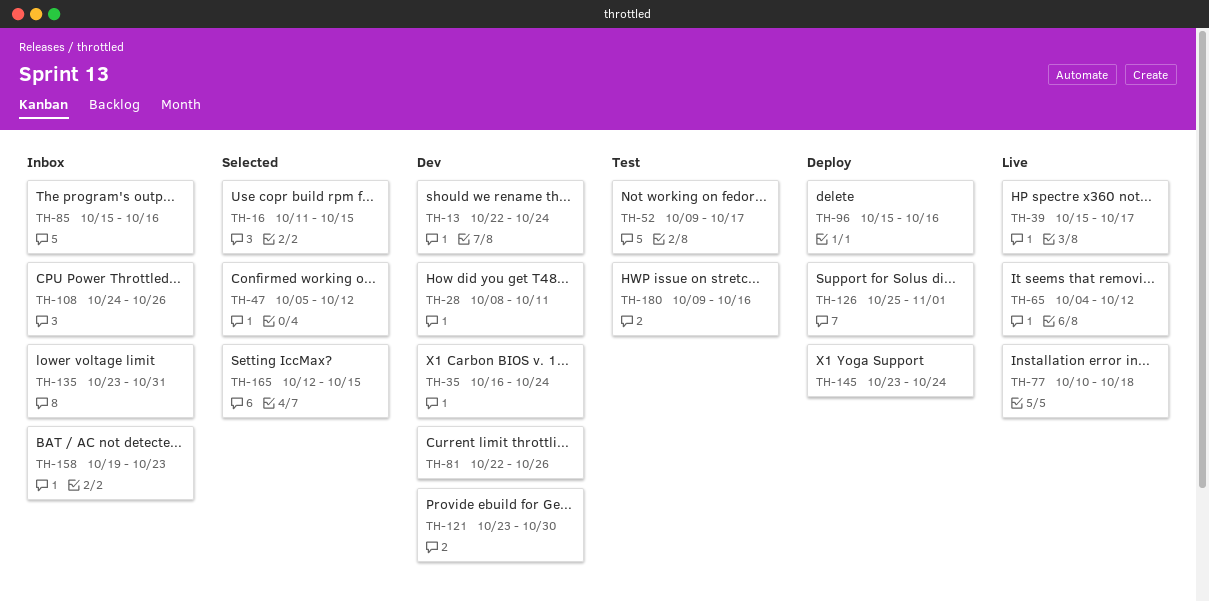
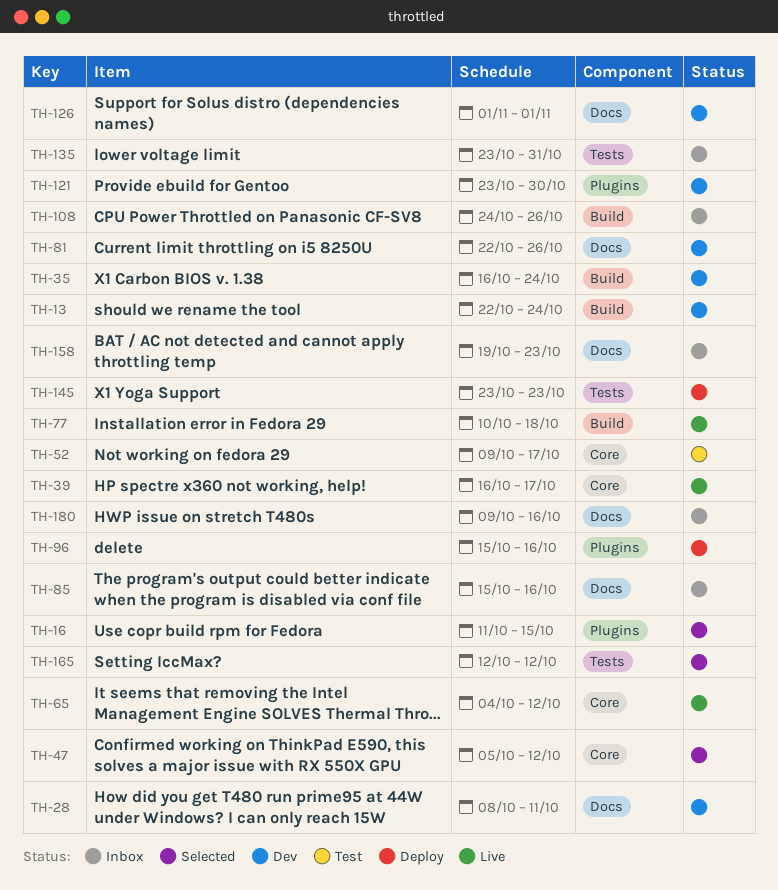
TH-39, start: Oct 15 -> Oct 16
TH-126, status: Deploy -> Dev
TH-126, start: Oct 25 -> Nov 1
TH-145, due: Oct 24 -> Oct 23
TH-165, due: Oct 15 -> Oct 12
TH-180, status: Test -> Inbox

